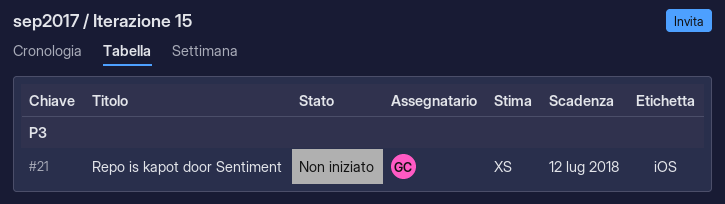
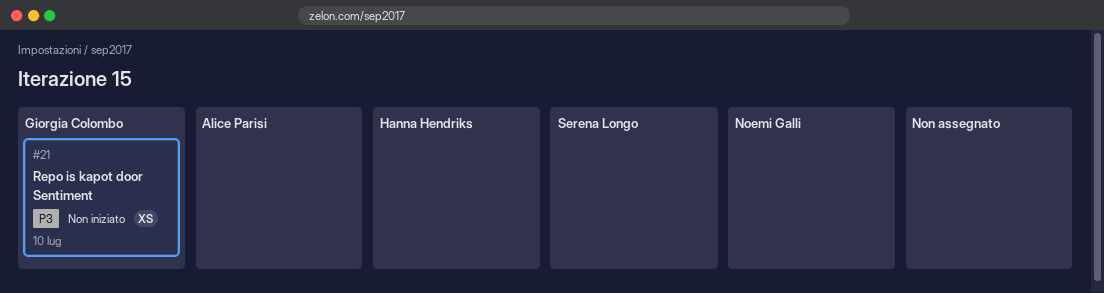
#21, due: Jul 12 -> Jul 10

